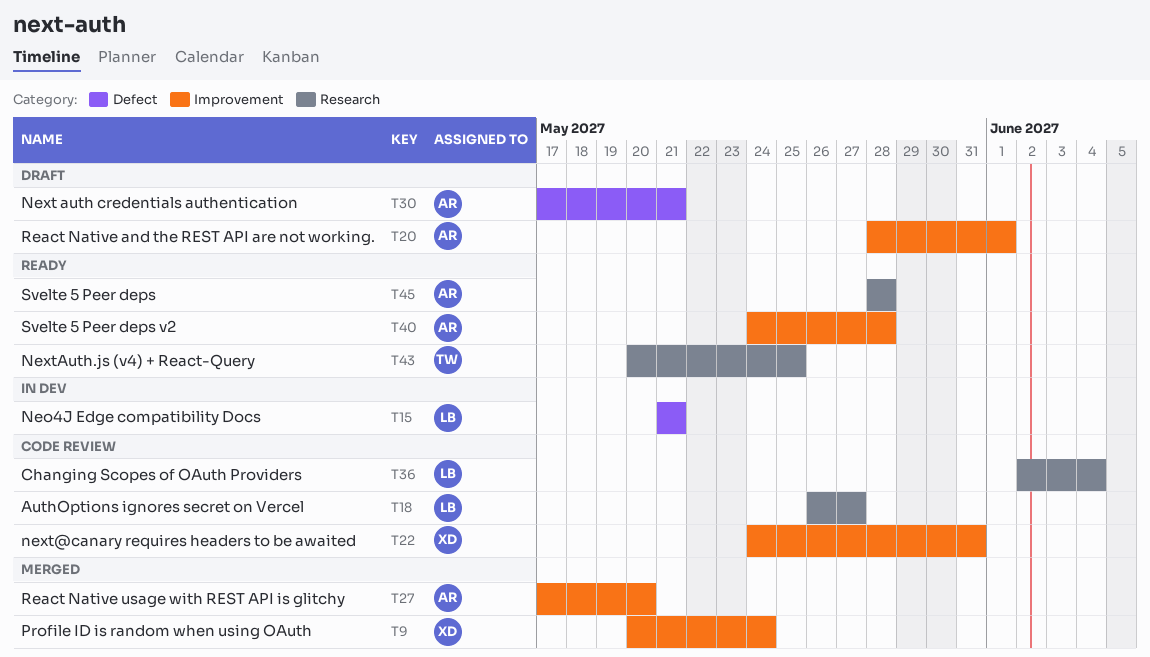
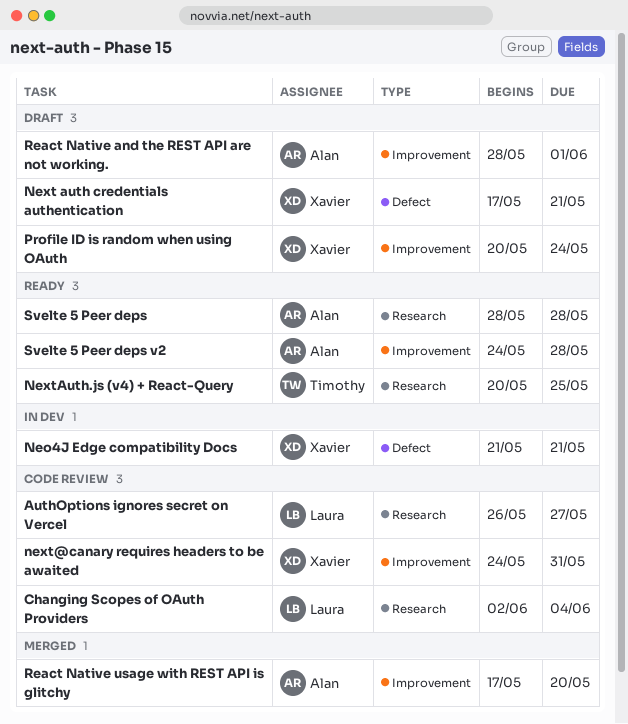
Neo4J Edge compatibility Docs, owner: Laura -> Xavier
Next auth credentials authentication, owner: Alan -> Xavier
Profile ID is random when using OAuth, status: Merged -> Draft

